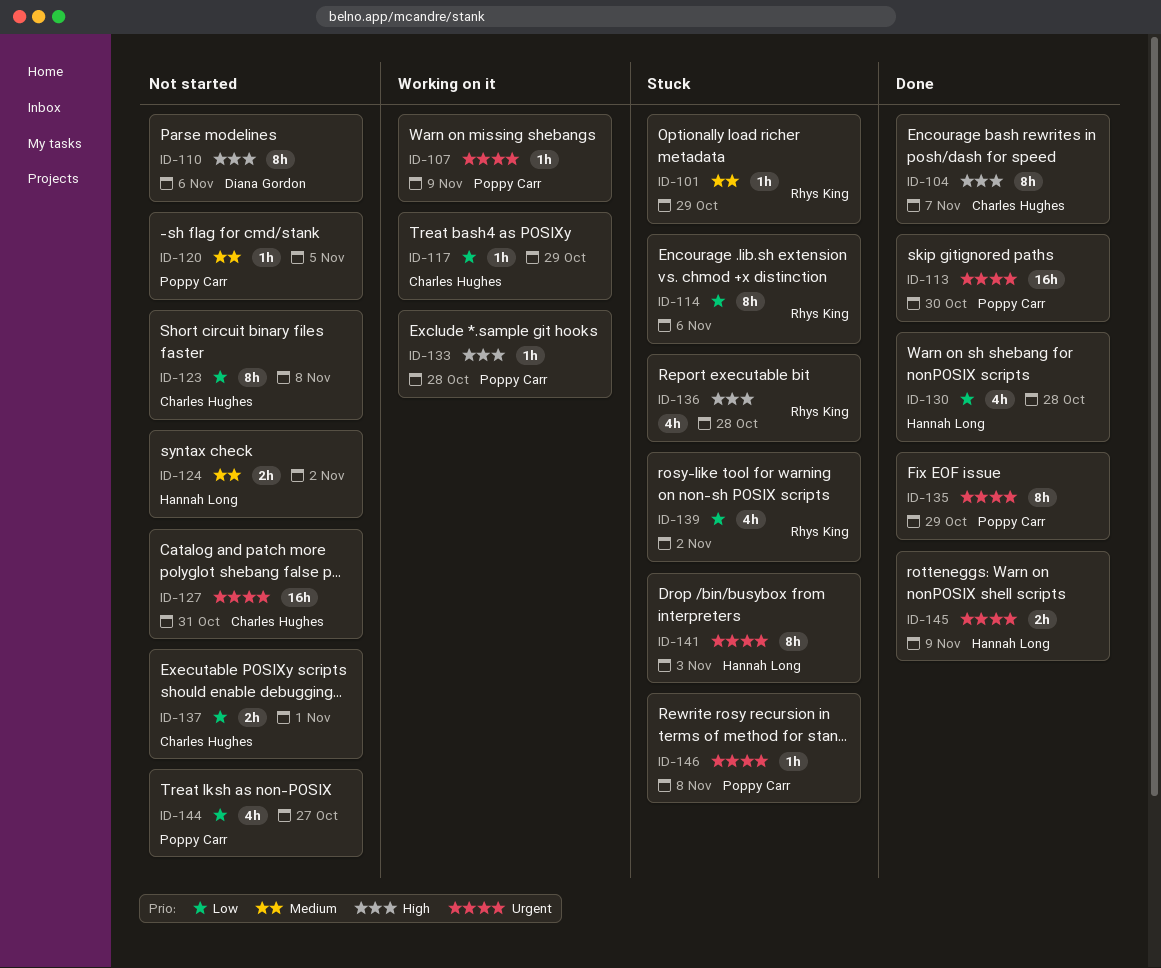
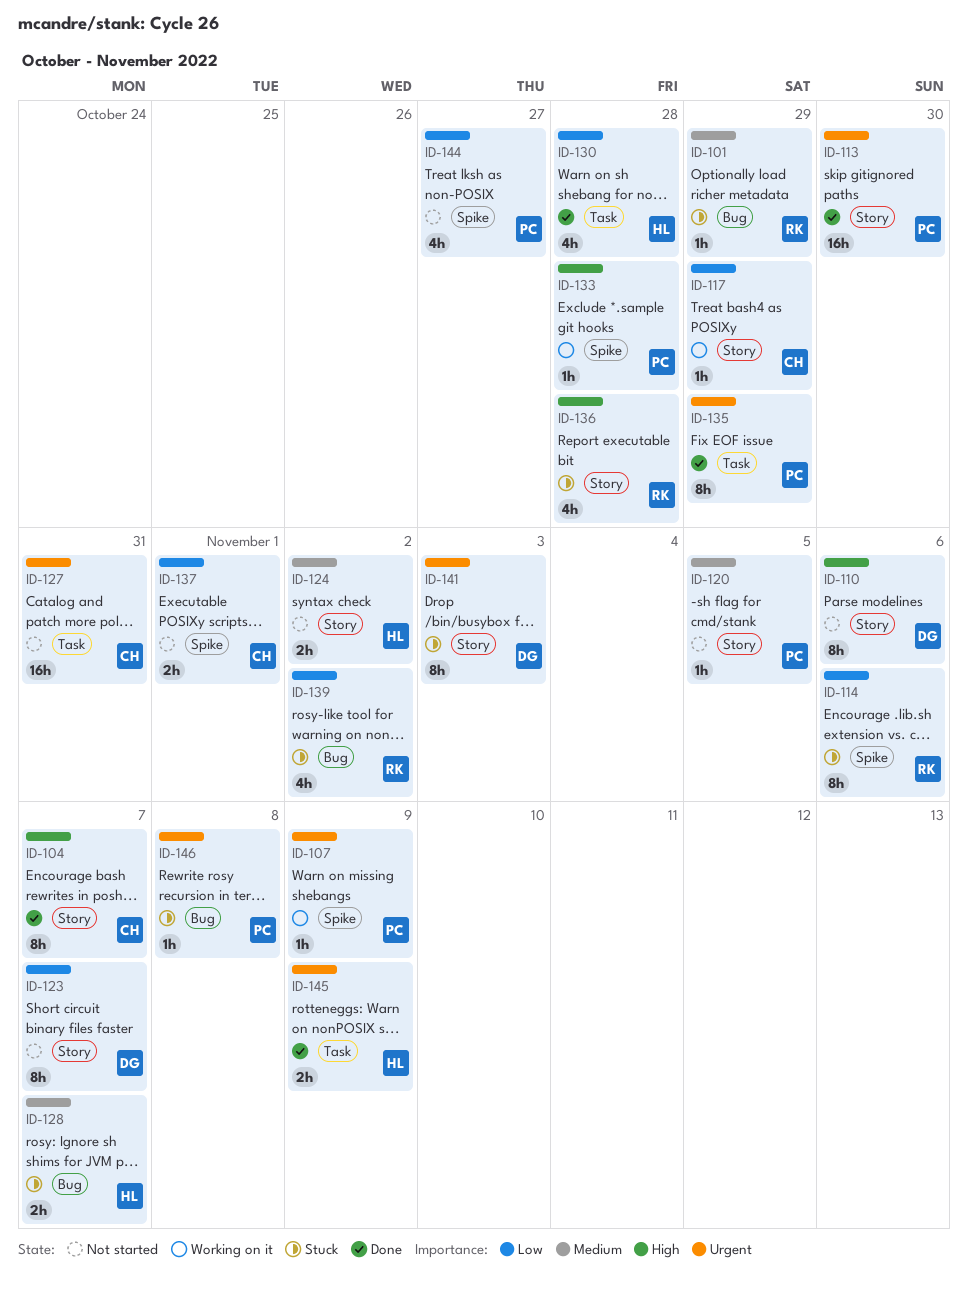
ID-123, owner: Charles Hughes -> Diana Gordon
ID-123, due: Nov 8 -> Nov 7
ID-128: none -> present
ID-141, owner: Hannah Long -> Diana Gordon

